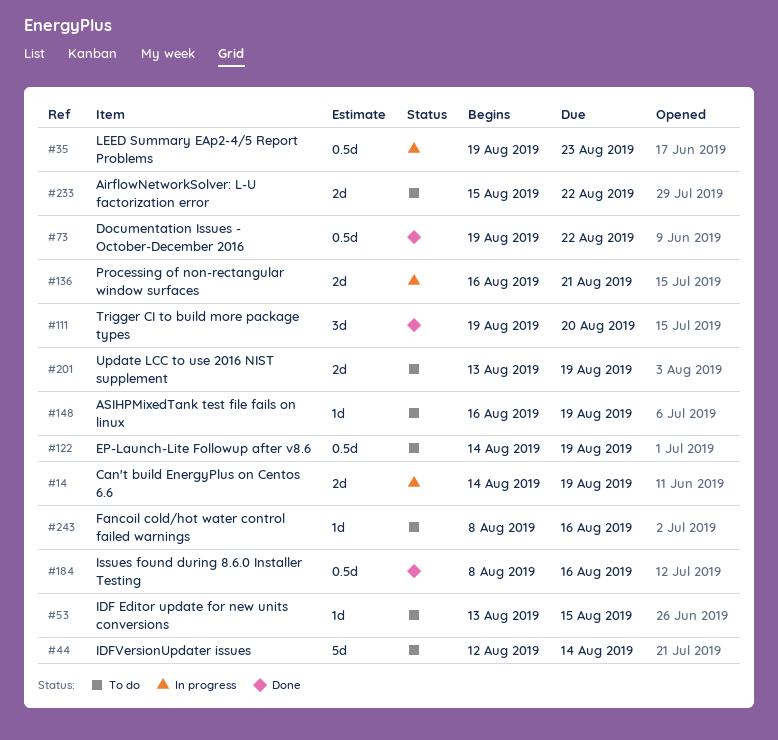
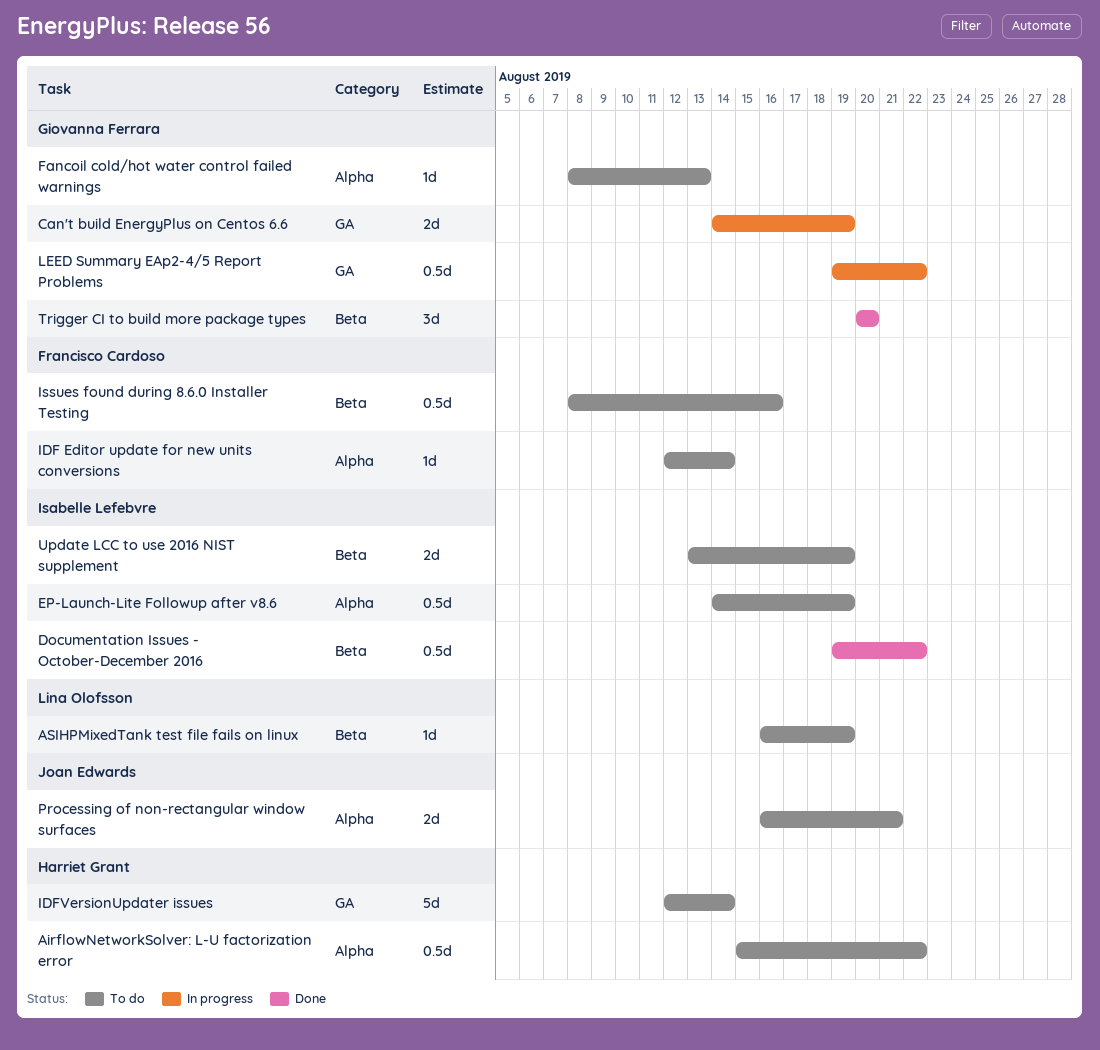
AirflowNetworkSolver: L-U factorization error, estimate: 2d -> 0.5d
Fancoil cold/hot water control failed warnings, due: Aug 16 -> Aug 13
IDF Editor update for new units conversions, start: Aug 13 -> Aug 12
IDF Editor update for new units conversions, due: Aug 15 -> Aug 14
Issues found during 8.6.0 Installer Testing, status: Done -> To do
LEED Summary EAp2-4/5 Report Problems, due: Aug 23 -> Aug 22
Processing of non-rectangular window surfaces, status: In progress -> To do
Trigger CI to build more package types, start: Aug 19 -> Aug 20

